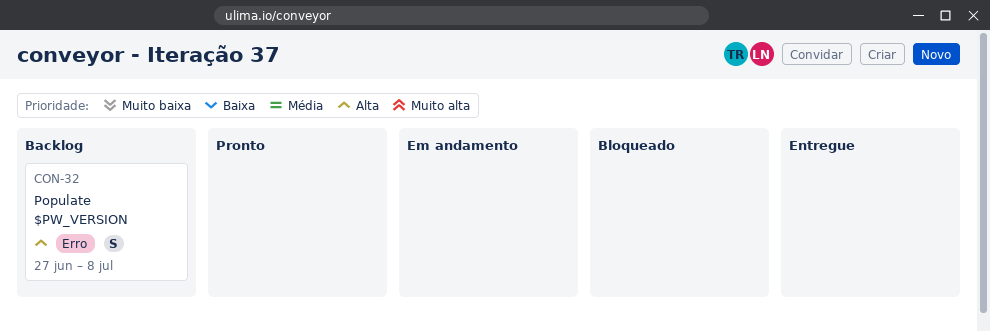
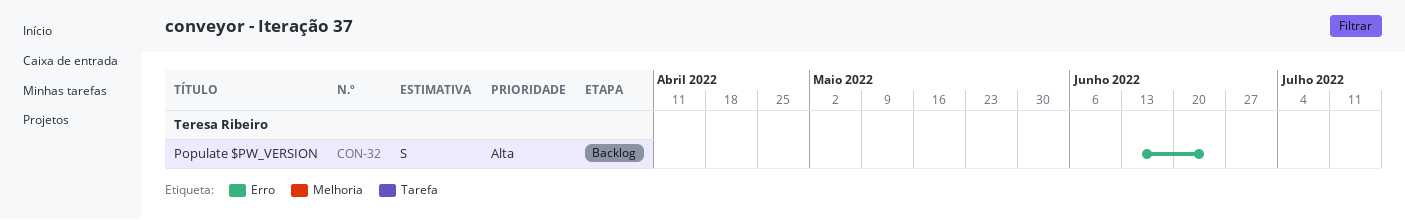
CON-32, start: Jun 27 -> Jun 13
CON-32, due: Jul 8 -> Jun 24

